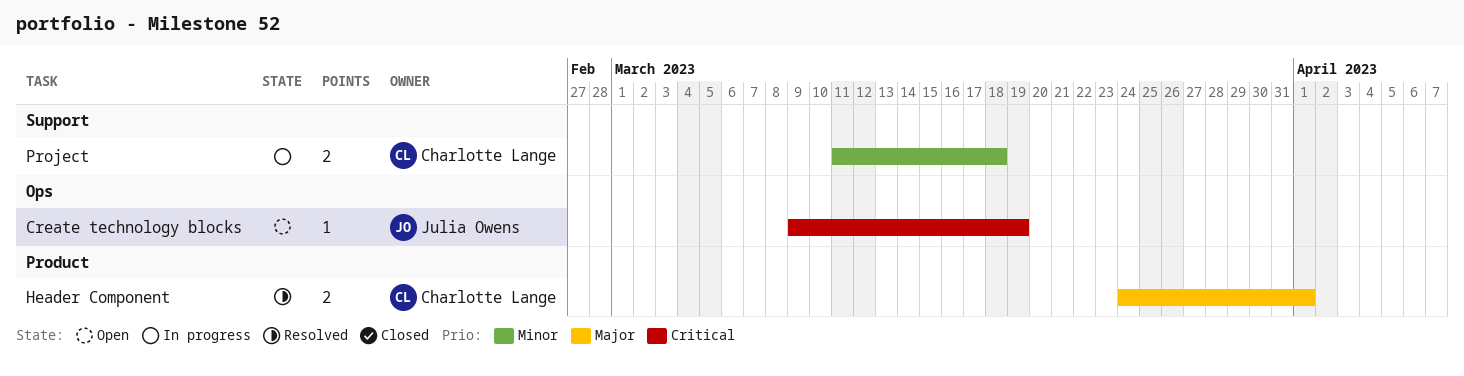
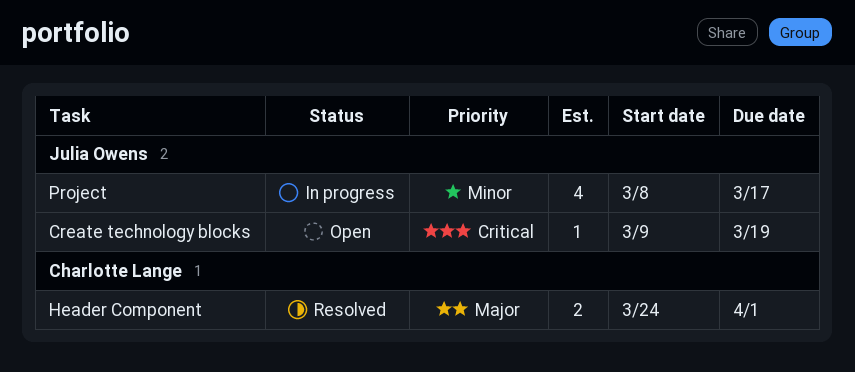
Project, owner: Charlotte Lange -> Julia Owens
Project, estimate: 2 -> 4
Project, start: Mar 11 -> Mar 8
Project, due: Mar 18 -> Mar 17

